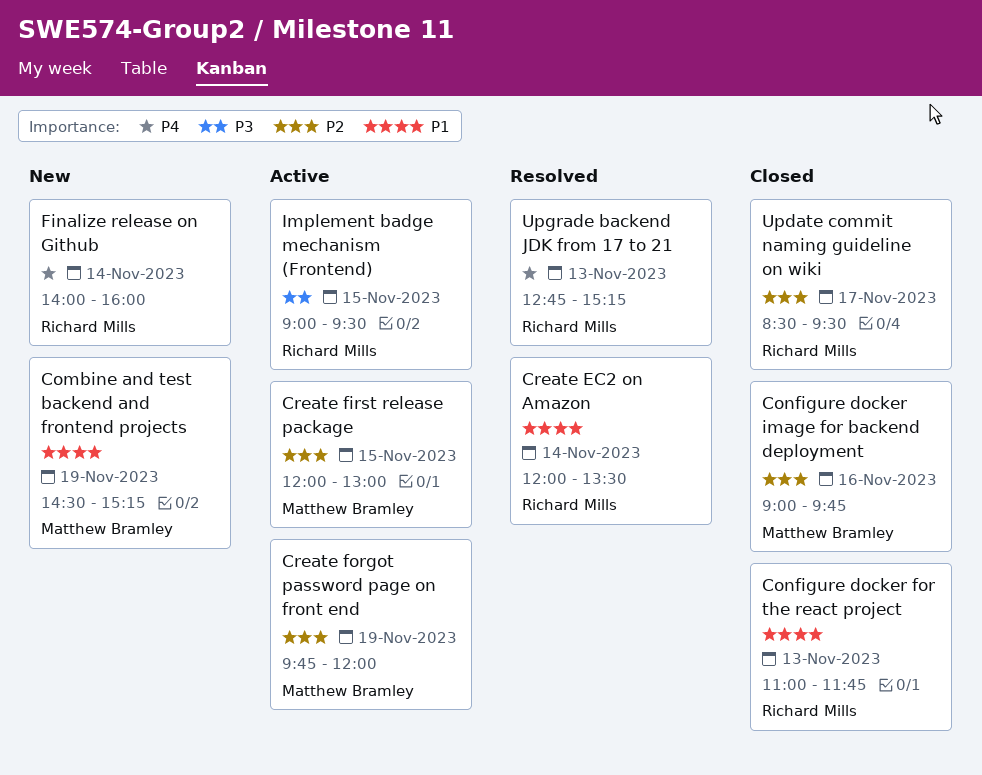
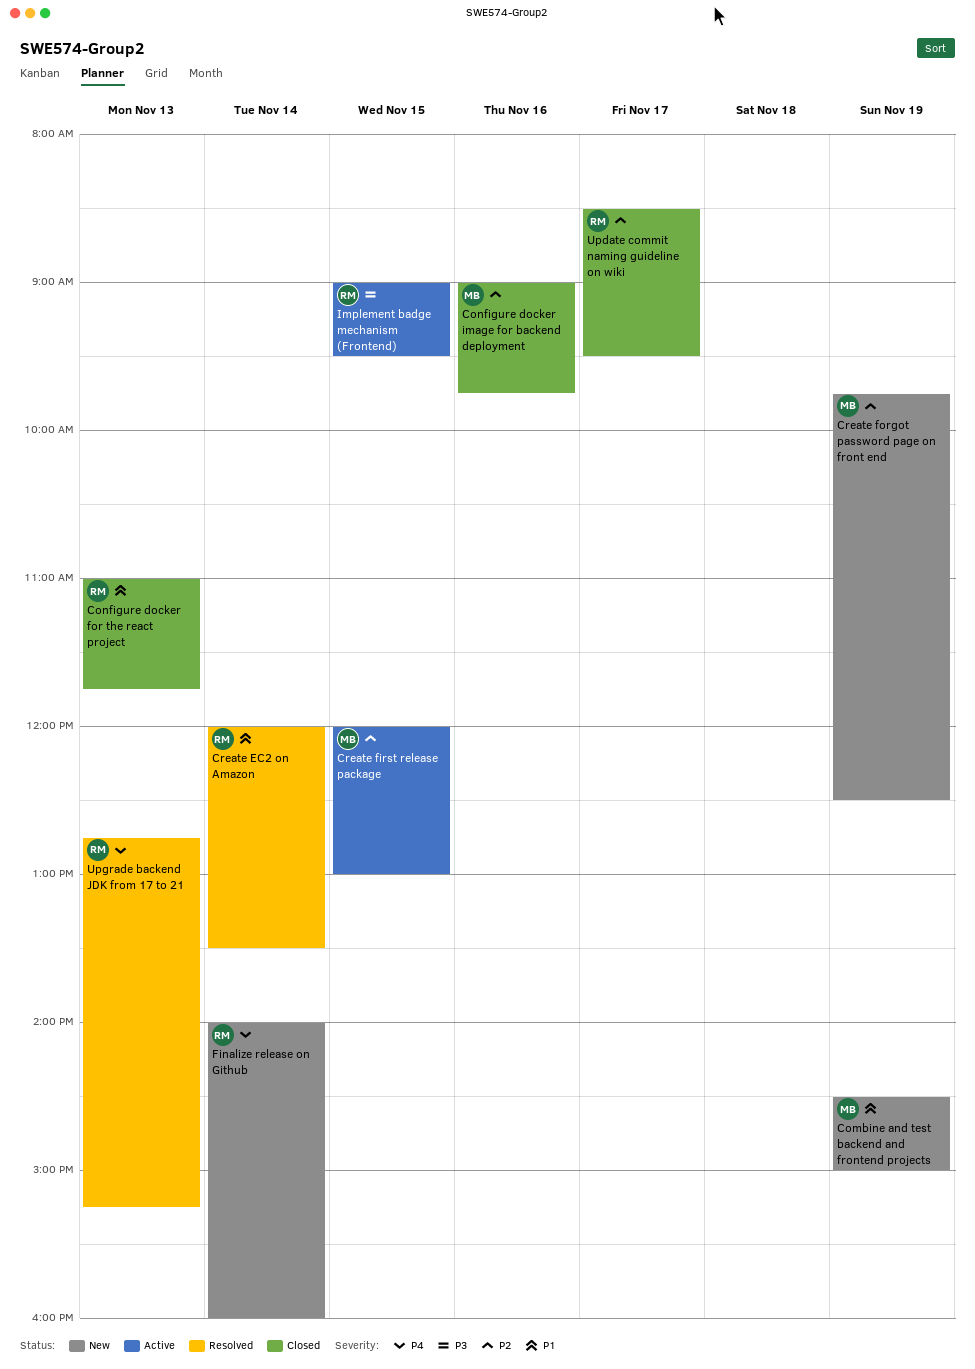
Combine and test backend and frontend projects, ends: 15:15 -> 15:00
Create forgot password page on front end, status: Active -> New
Create forgot password page on front end, ends: 12:00 -> 12:30

